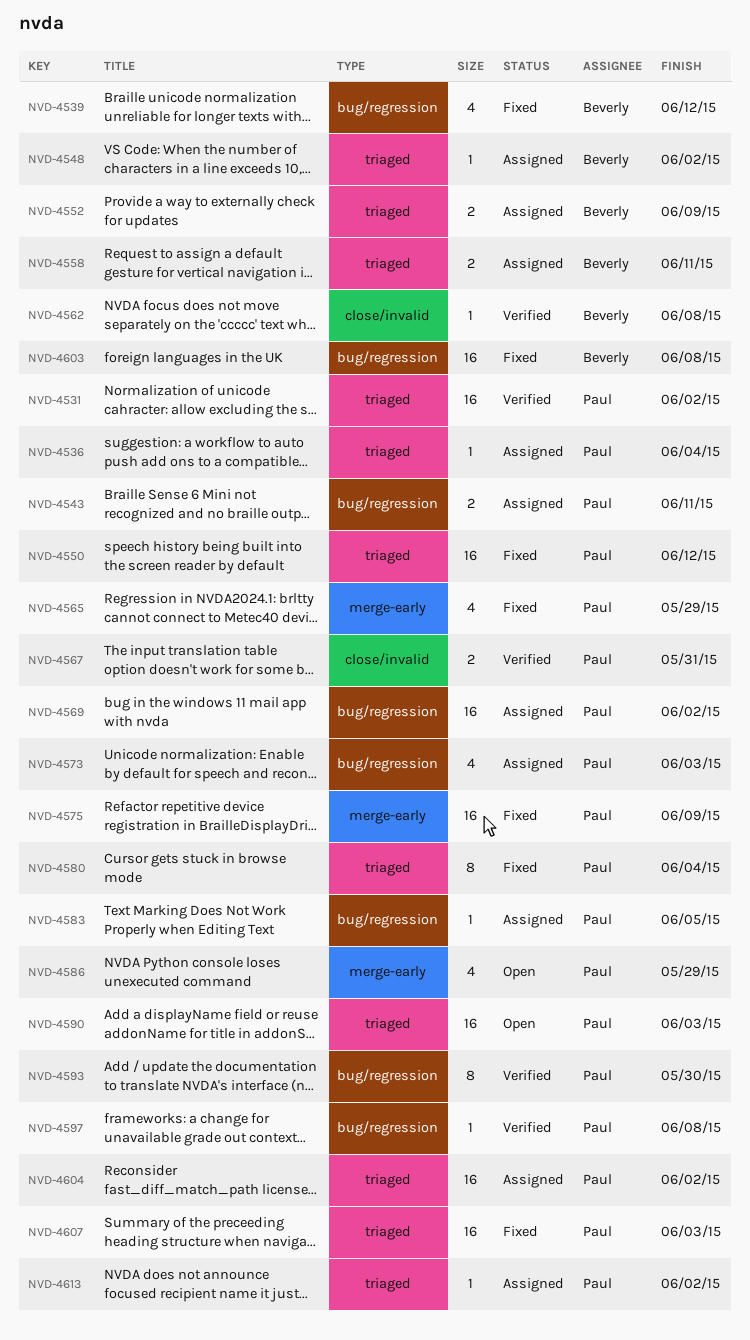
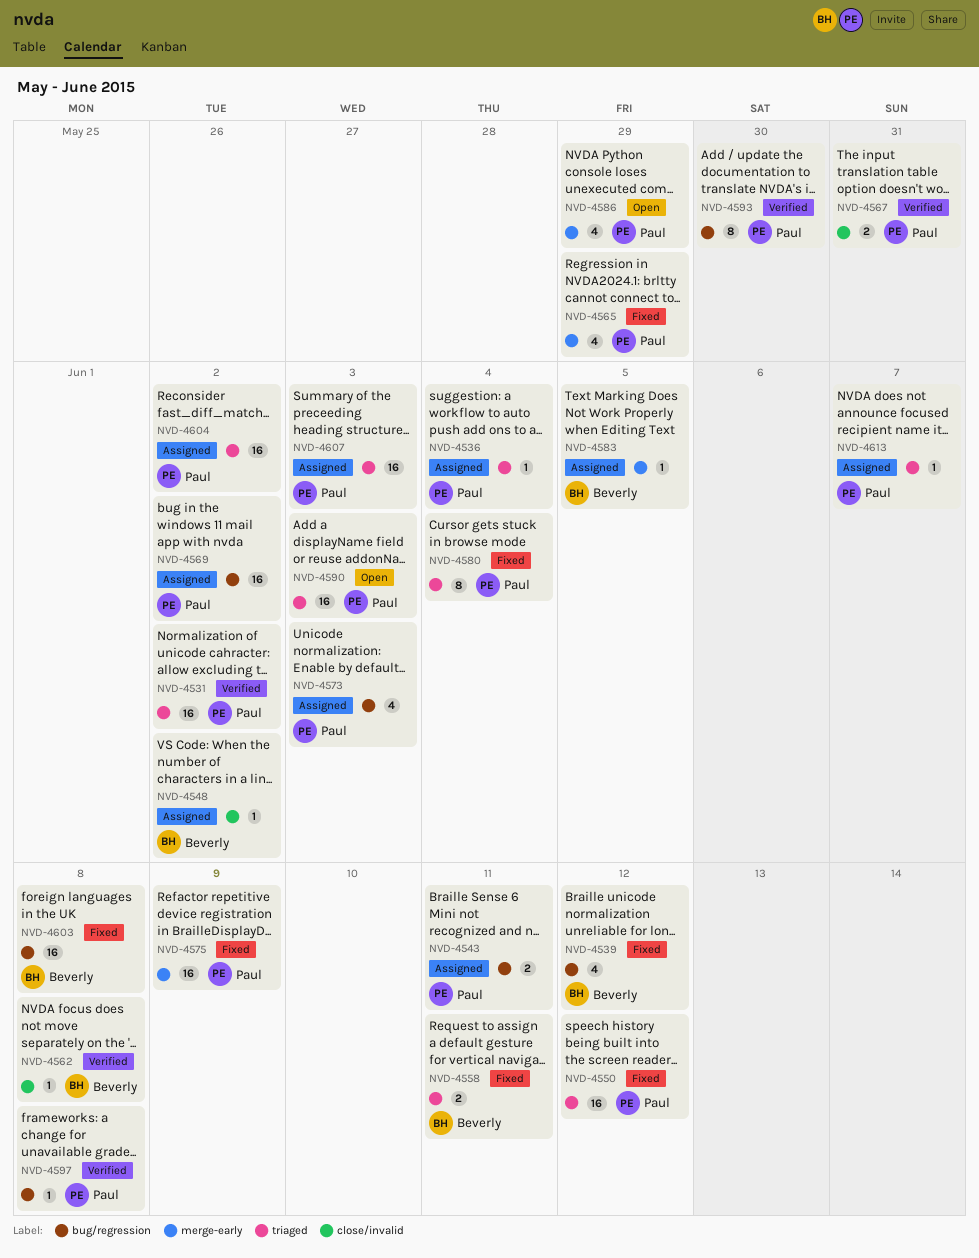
NVD-4548, label: triaged -> close/invalid
NVD-4552: present -> none
NVD-4558, status: Assigned -> Fixed
NVD-4583, owner: Paul -> Beverly
NVD-4583, label: bug/regression -> merge-early
NVD-4607, status: Fixed -> Assigned
NVD-4613, due: Jun 2 -> Jun 7

